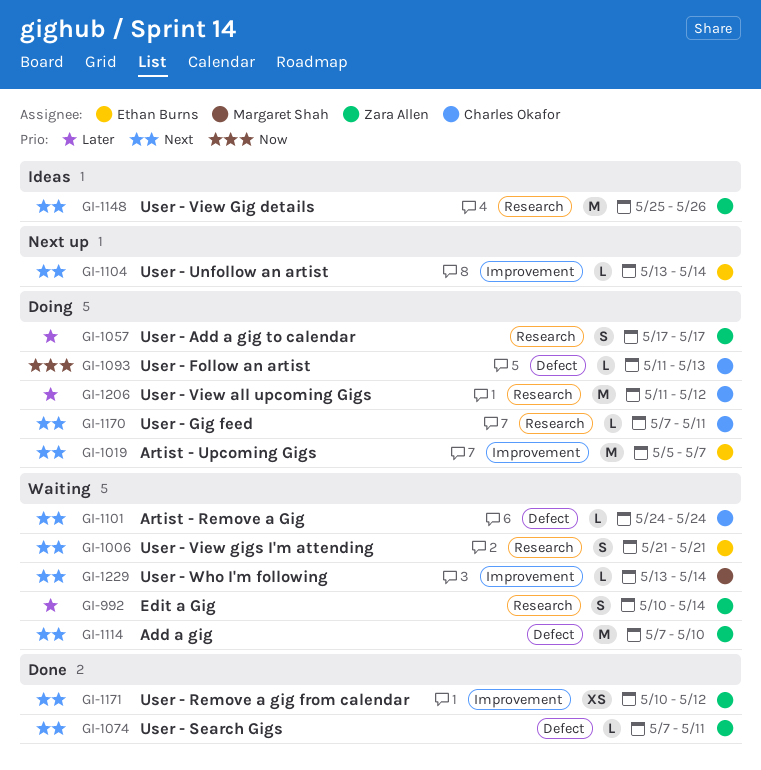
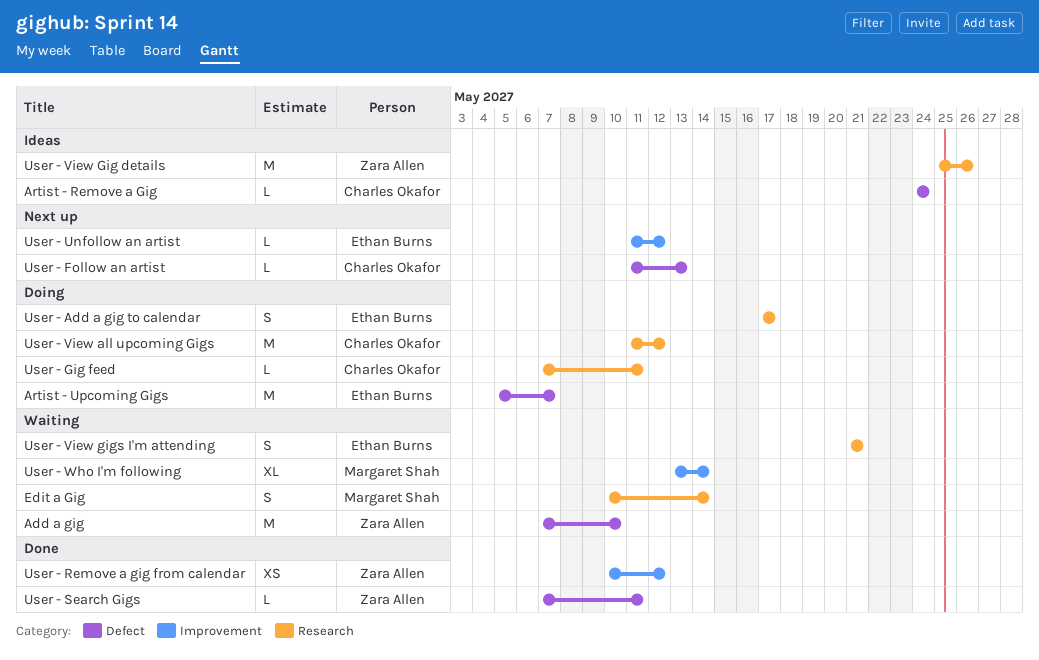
Artist - Remove a Gig, status: Waiting -> Ideas
Artist - Upcoming Gigs, label: Improvement -> Defect
Edit a Gig, owner: Zara Allen -> Margaret Shah
User - Add a gig to calendar, owner: Zara Allen -> Ethan Burns
User - Follow an artist, status: Doing -> Next up
User - Unfollow an artist, start: May 13 -> May 11
User - Unfollow an artist, due: May 14 -> May 12
User - Who I'm following, estimate: L -> XL

